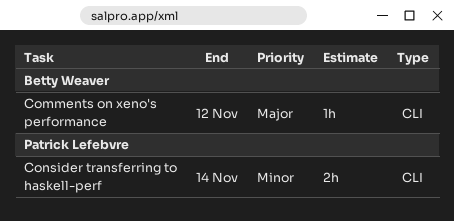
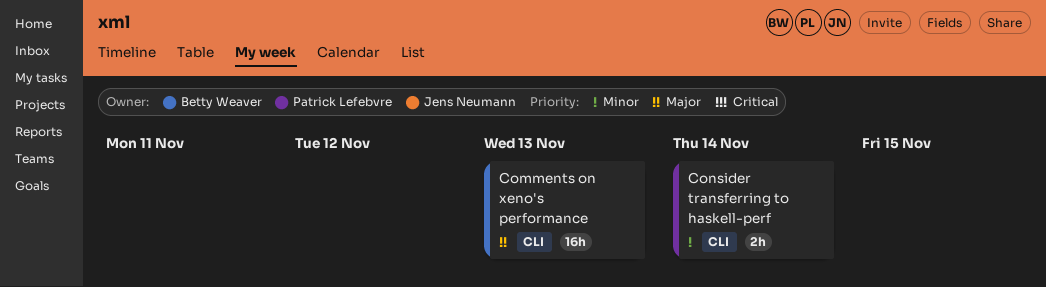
Comments on xeno's performance, estimate: 1h -> 16h
Comments on xeno's performance, due: Nov 12 -> Nov 13

